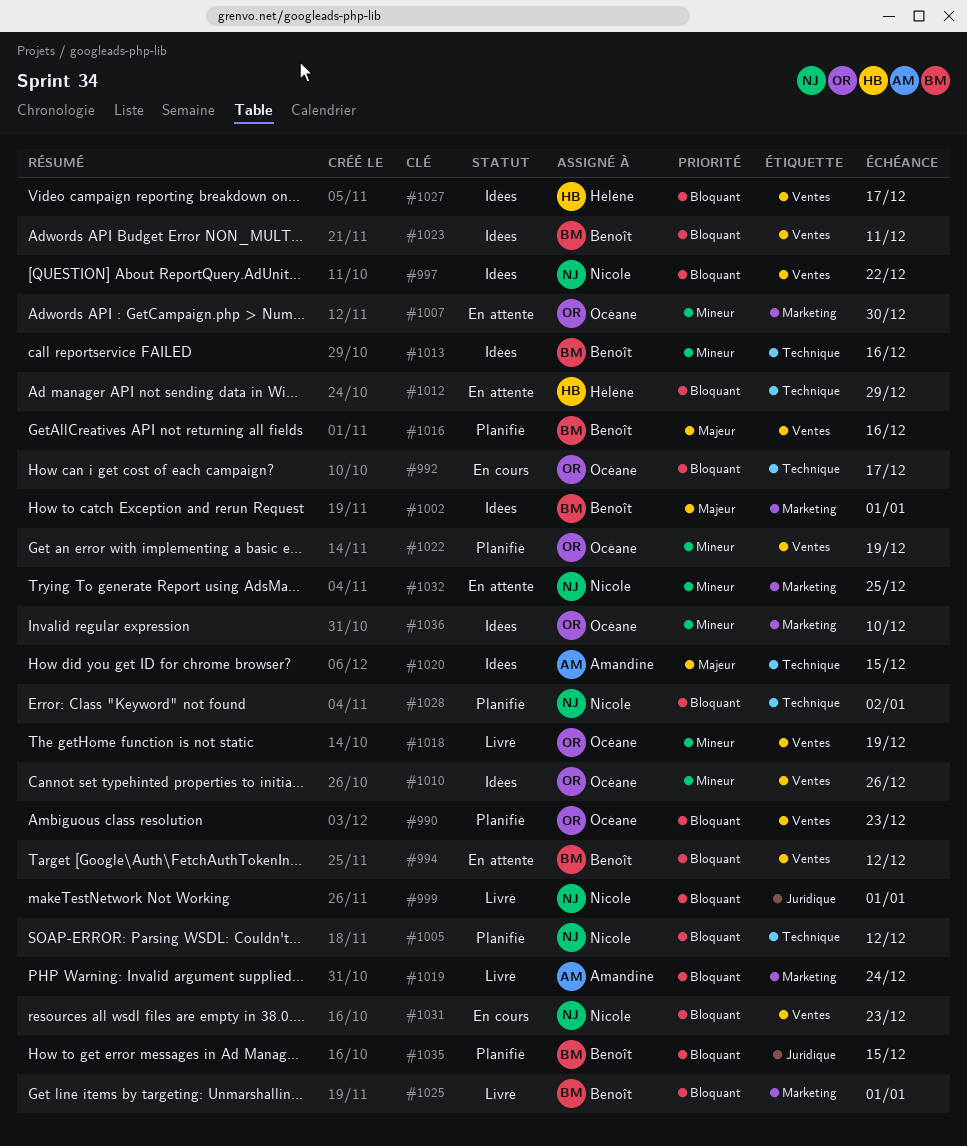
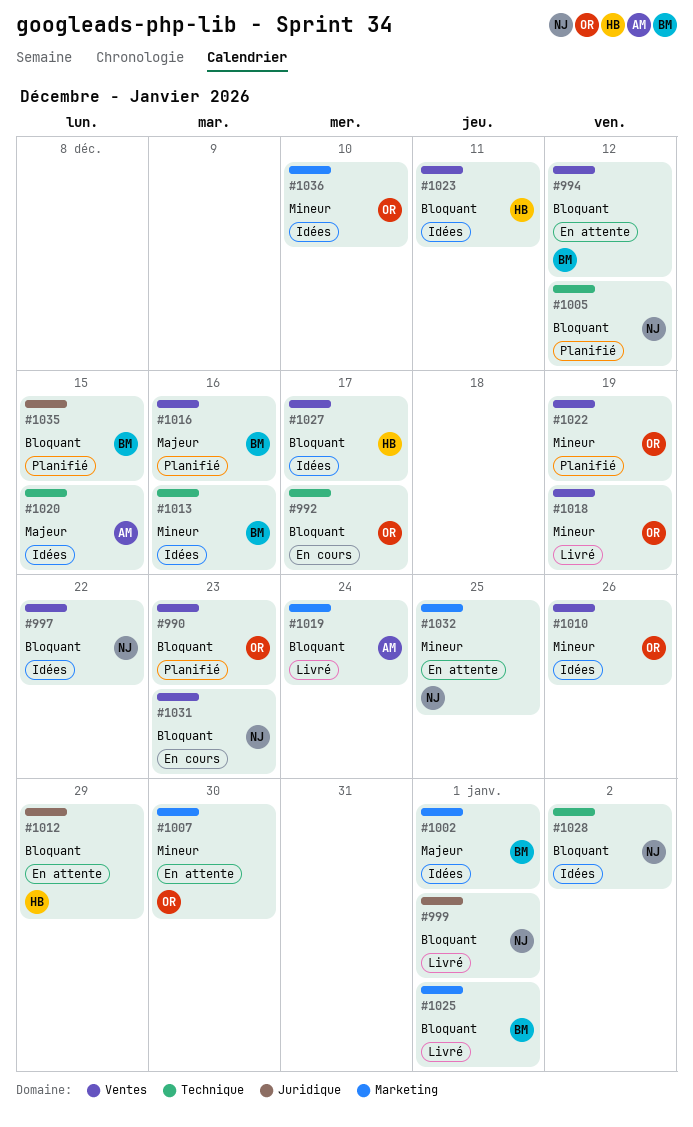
#1012, label: Technique -> Juridique
#1023, owner: Benoît -> Hélène
#1028, status: Planifié -> Idées

